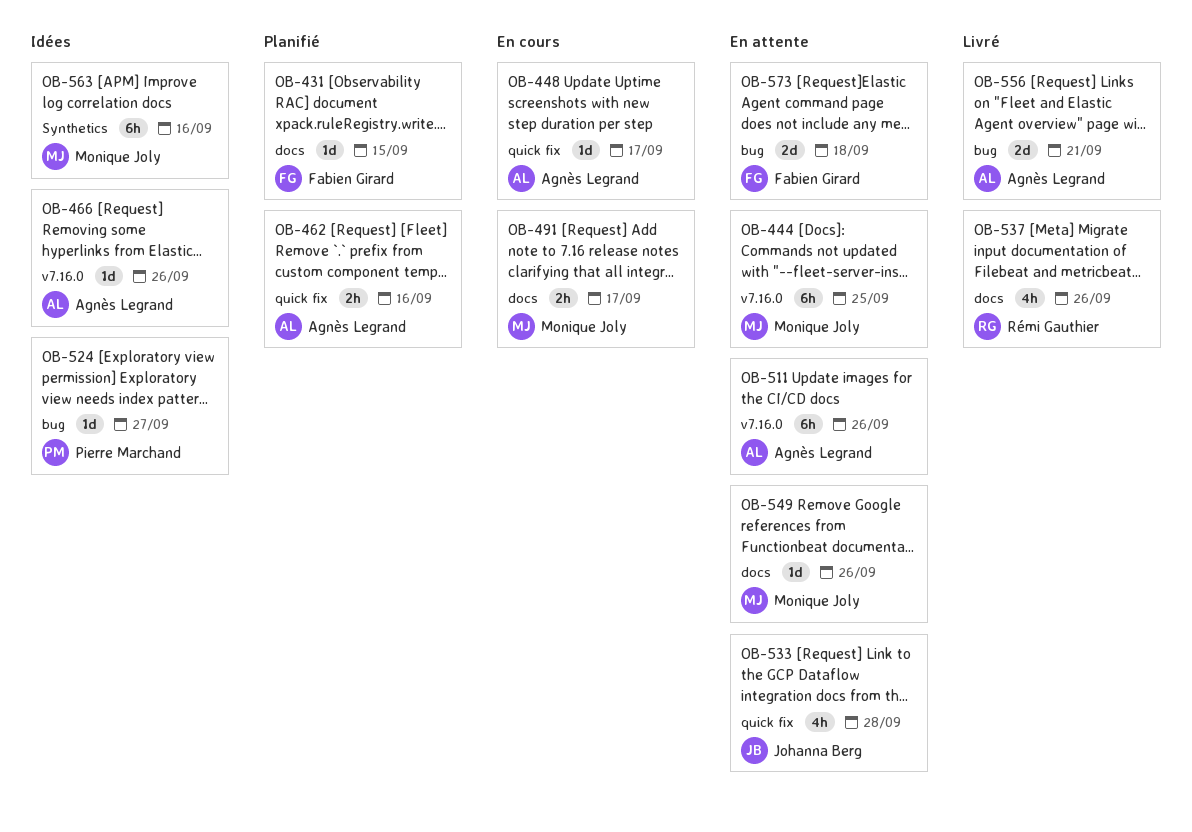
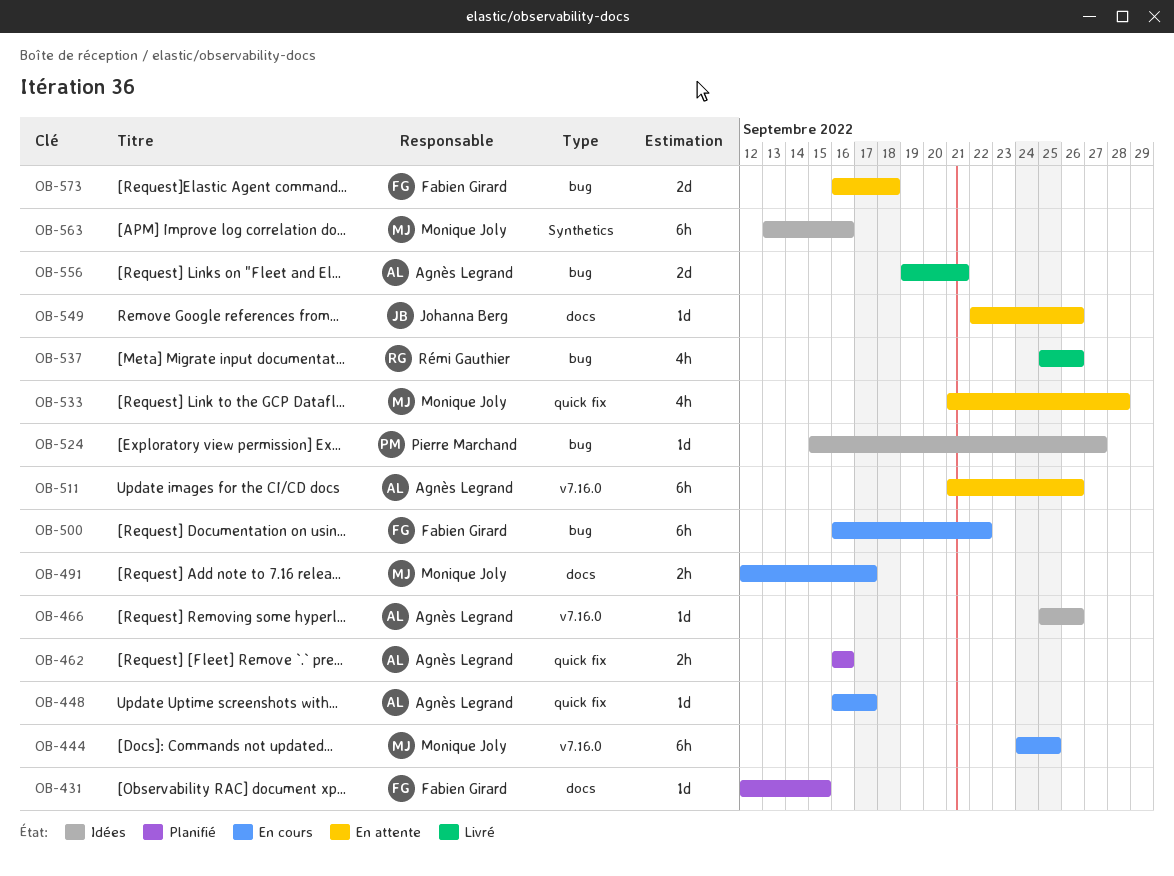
OB-444, status: En attente -> En cours
OB-500: none -> present
OB-533, owner: Johanna Berg -> Monique Joly
OB-537, label: docs -> bug
OB-549, owner: Monique Joly -> Johanna Berg

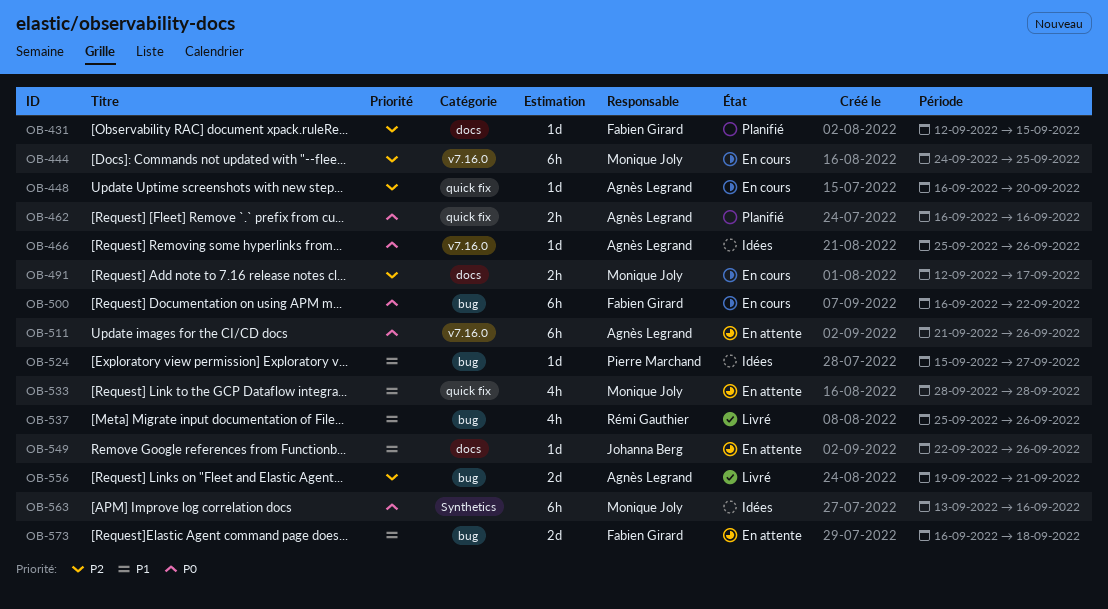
OB-448, due: Sep 17 -> Sep 20
OB-533, start: Sep 21 -> Sep 28

